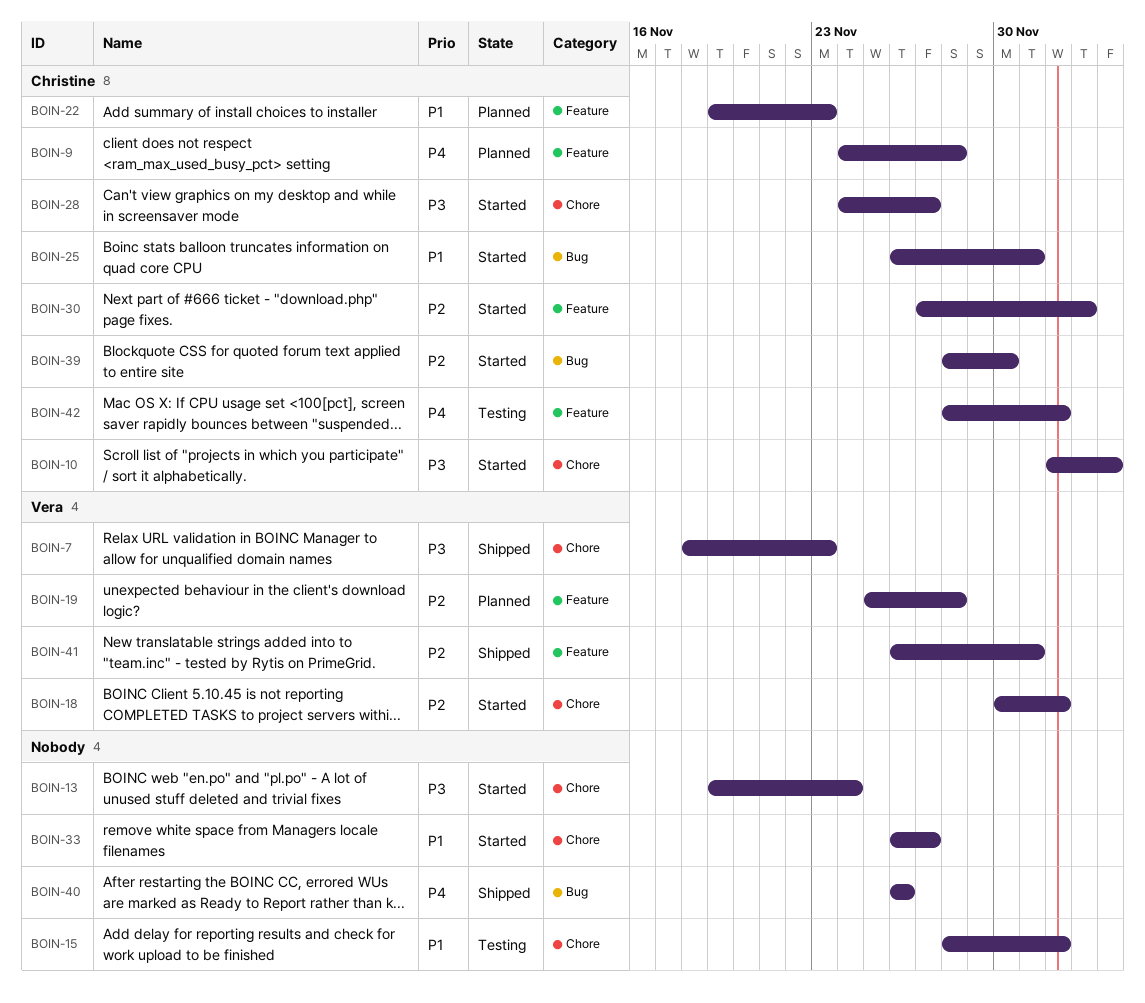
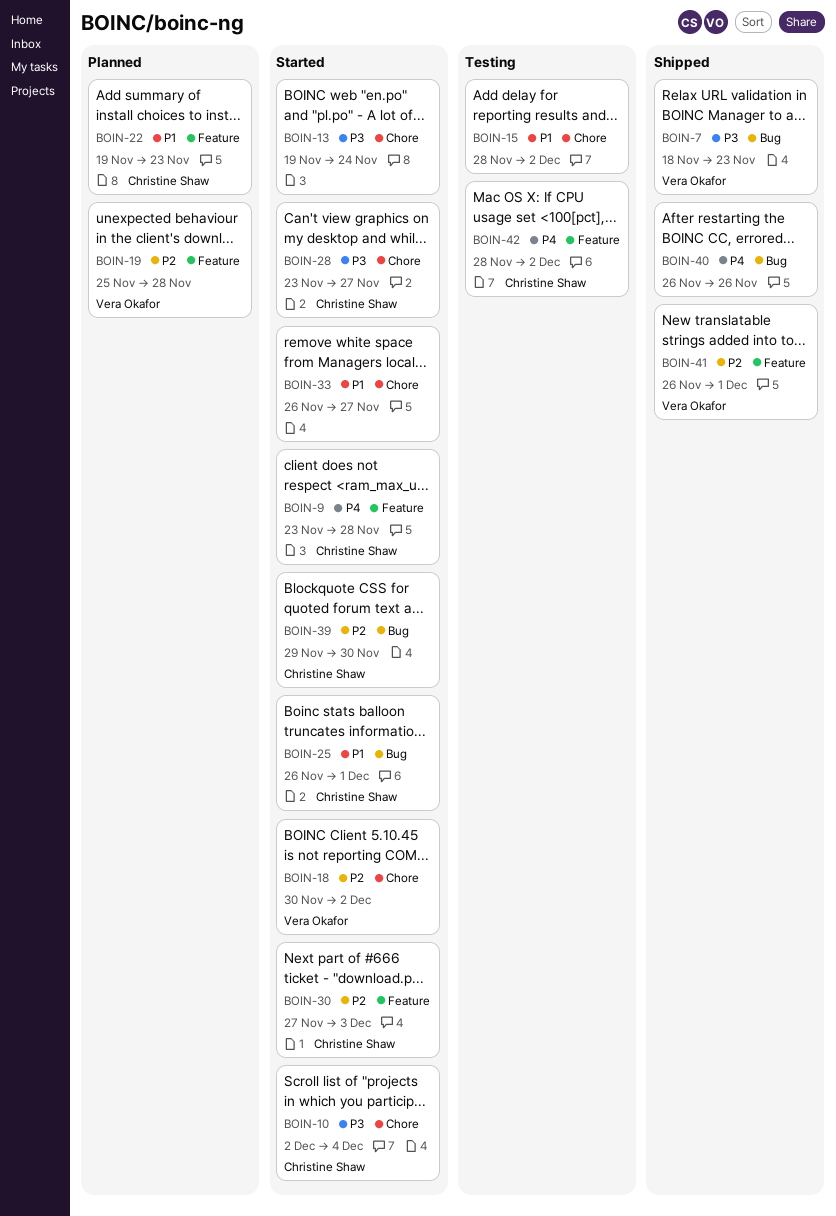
BOIN-7, label: Chore -> Bug
BOIN-9, status: Planned -> Started
BOIN-9, start: Nov 24 -> Nov 23
BOIN-28, start: Nov 24 -> Nov 23
BOIN-39, start: Nov 28 -> Nov 29

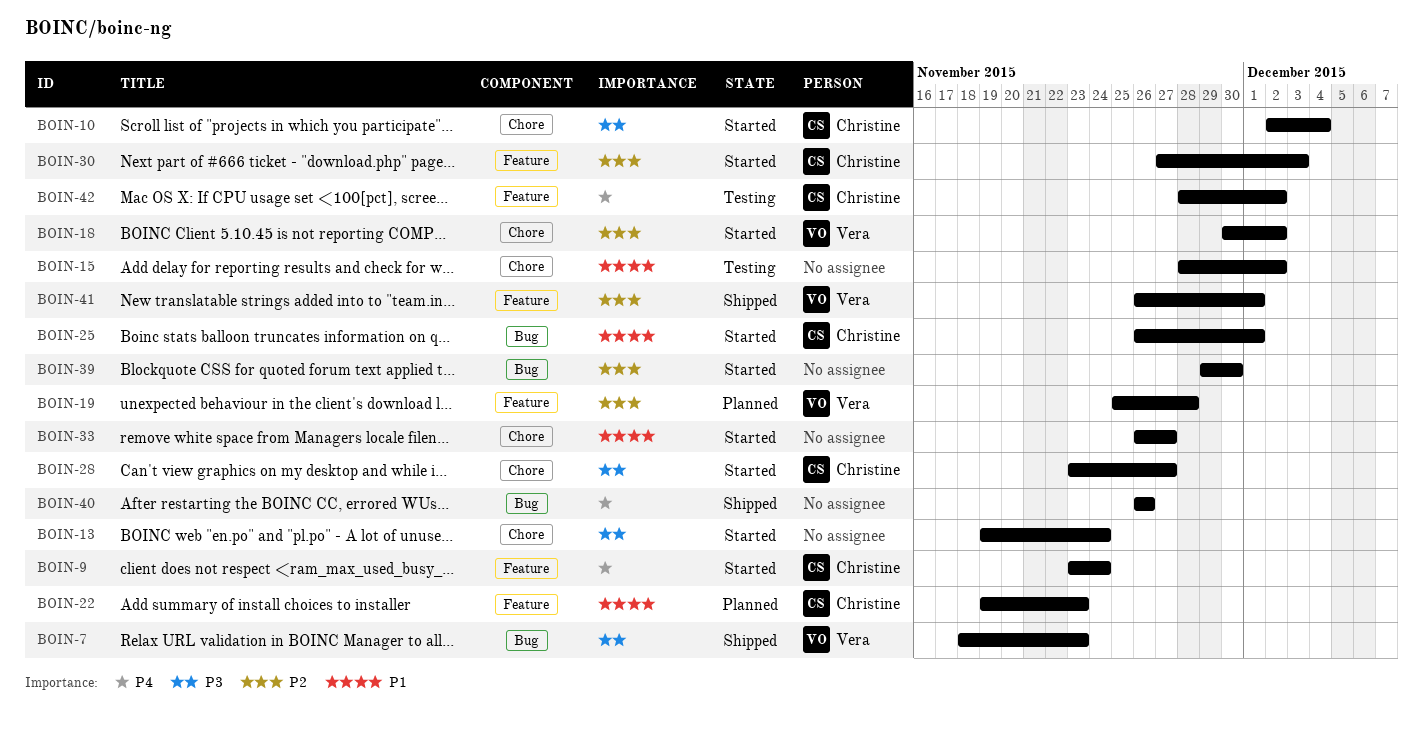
BOIN-9, due: Nov 28 -> Nov 24
BOIN-39, owner: Christine Shaw -> none

